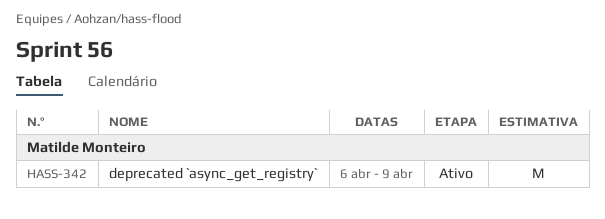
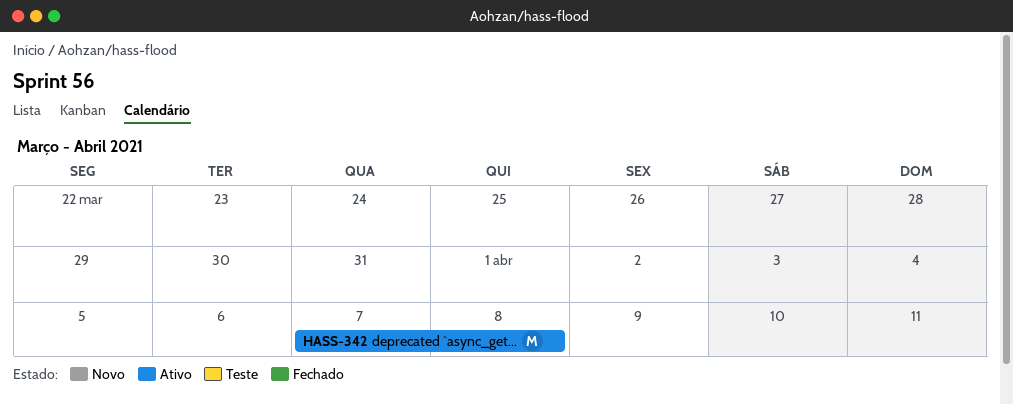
HASS-342, start: Apr 6 -> Apr 7
HASS-342, due: Apr 9 -> Apr 8

